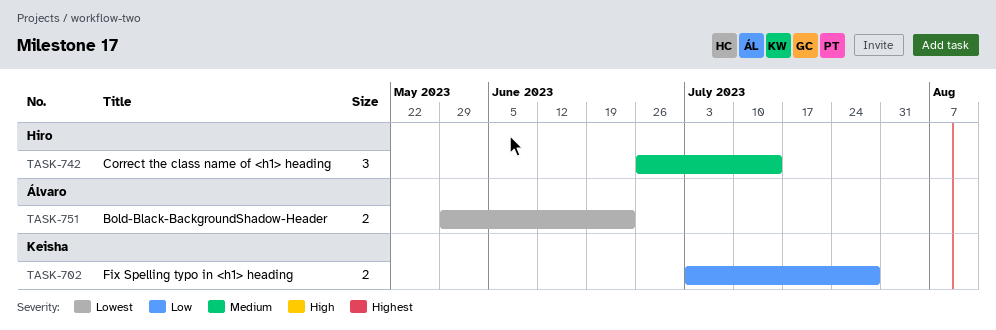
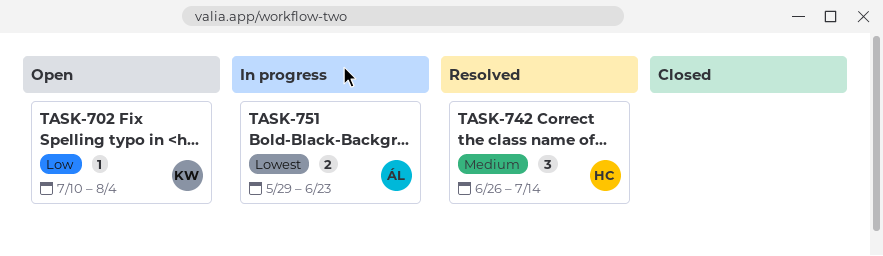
TASK-702, estimate: 2 -> 1
TASK-702, start: Jul 3 -> Jul 10
TASK-702, due: Jul 28 -> Aug 4

